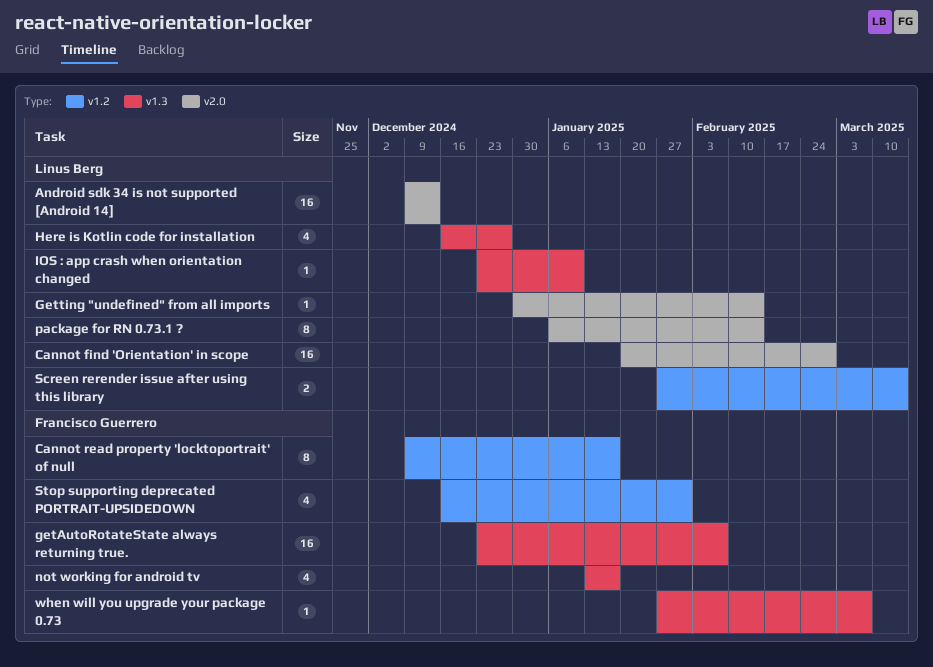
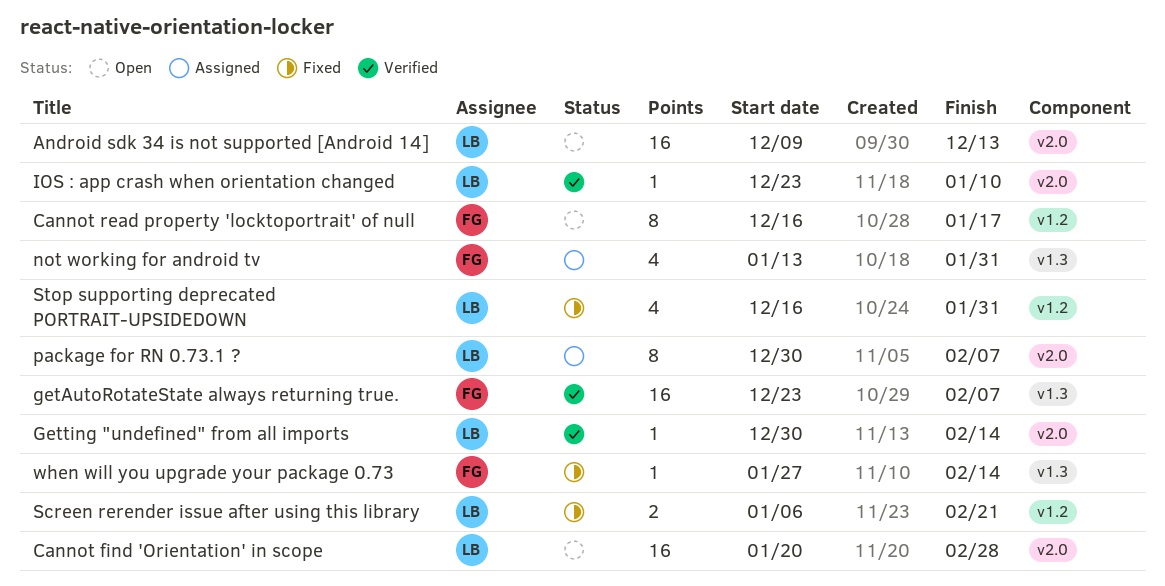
Cannot read property 'locktoportrait' of null, start: Dec 9 -> Dec 16
Here is Kotlin code for installation: present -> none
IOS : app crash when orientation changed, label: v1.3 -> v2.0
not working for android tv, due: Jan 17 -> Jan 31
package for RN 0.73.1 ?, start: Jan 6 -> Dec 30
package for RN 0.73.1 ?, due: Feb 14 -> Feb 7
Screen rerender issue after using this library, start: Jan 27 -> Jan 6
Screen rerender issue after using this library, due: Mar 14 -> Feb 21
Stop supporting deprecated PORTRAIT-UPSIDEDOWN, owner: Francisco Guerrero -> Linus Berg
when will you upgrade your package 0.73, due: Mar 7 -> Feb 14

